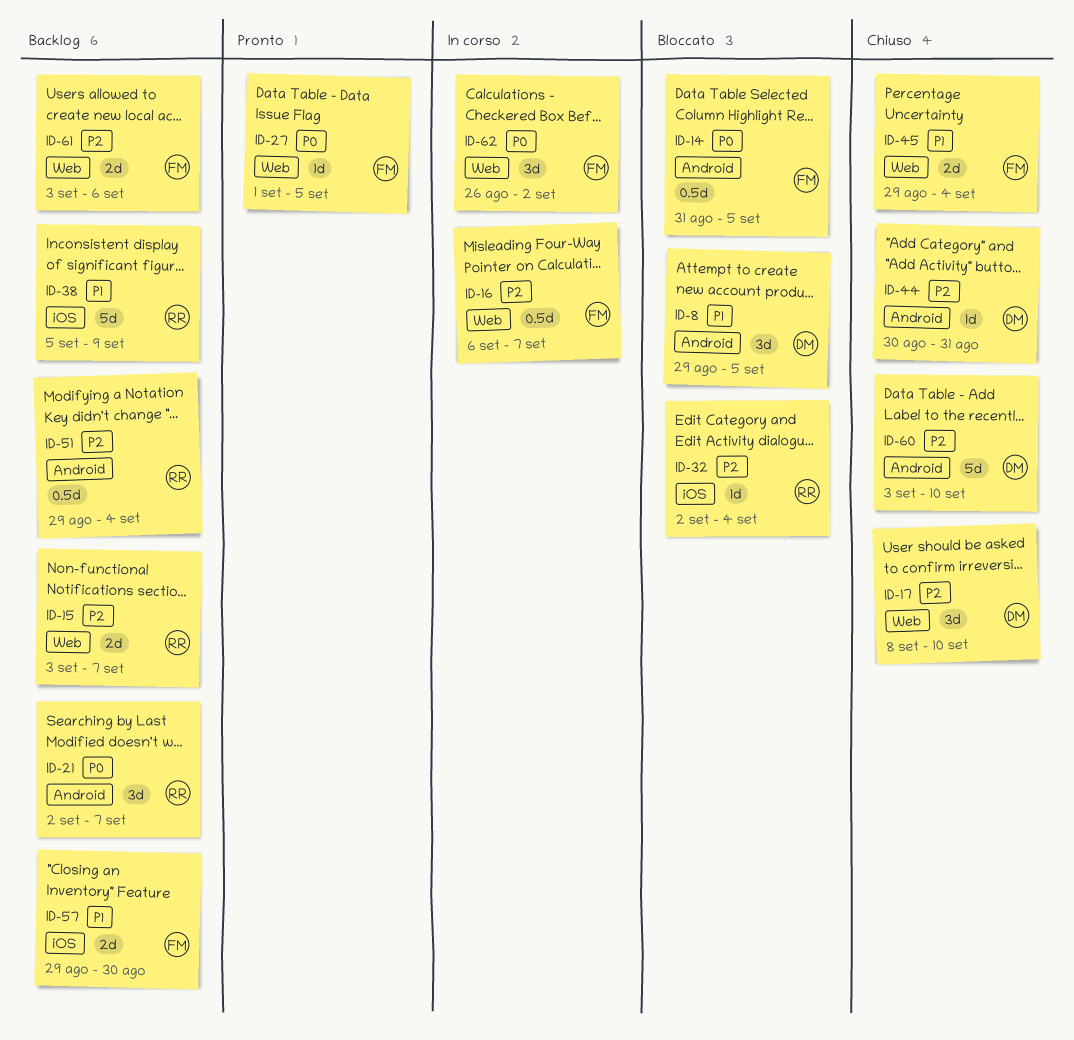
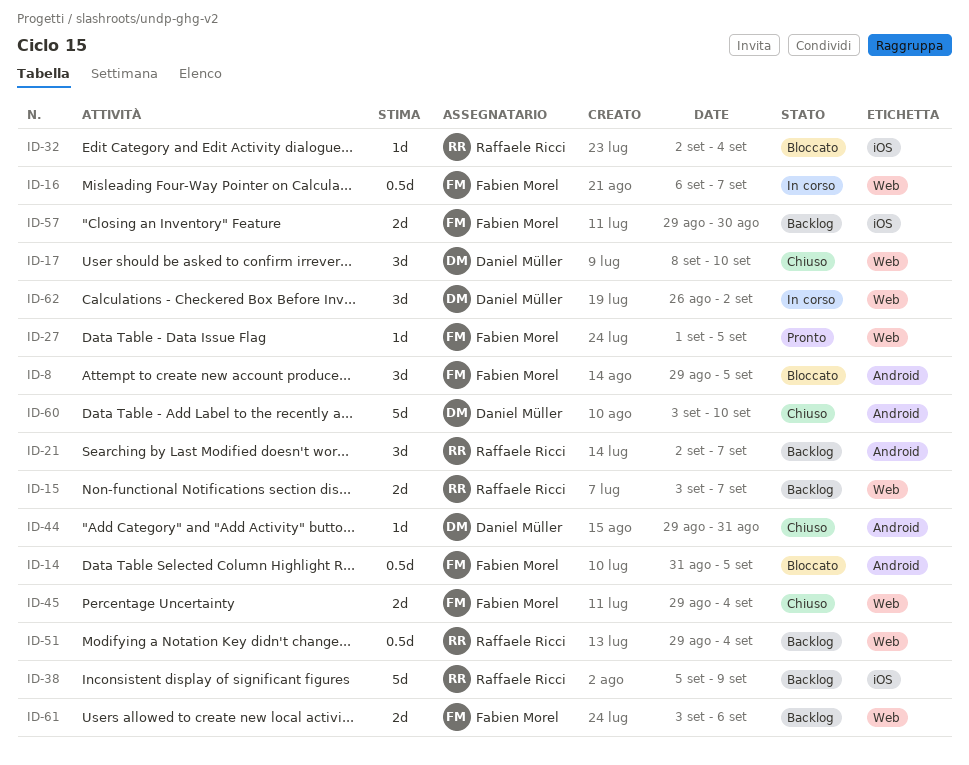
ID-8, owner: Daniel Müller -> Fabien Morel
ID-44, start: Aug 30 -> Aug 29
ID-51, label: Android -> Web
ID-62, owner: Fabien Morel -> Daniel Müller

